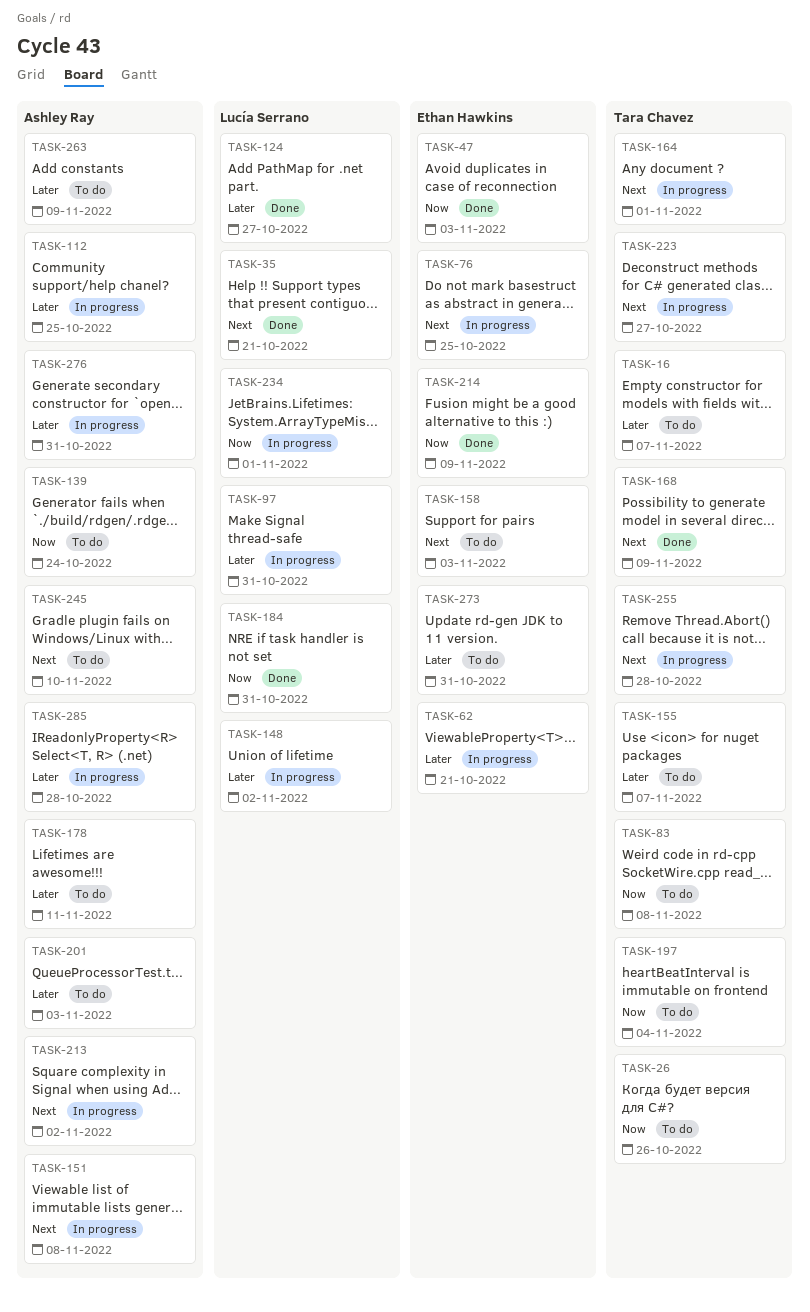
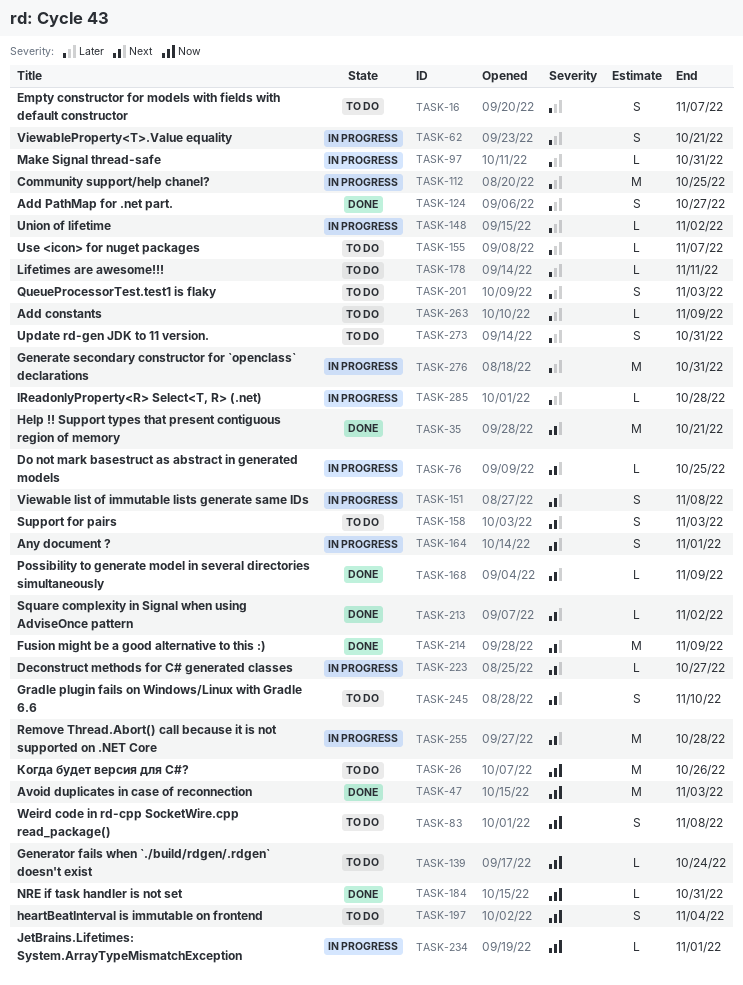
TASK-213, status: In progress -> Done
TASK-214, priority: Now -> Next

